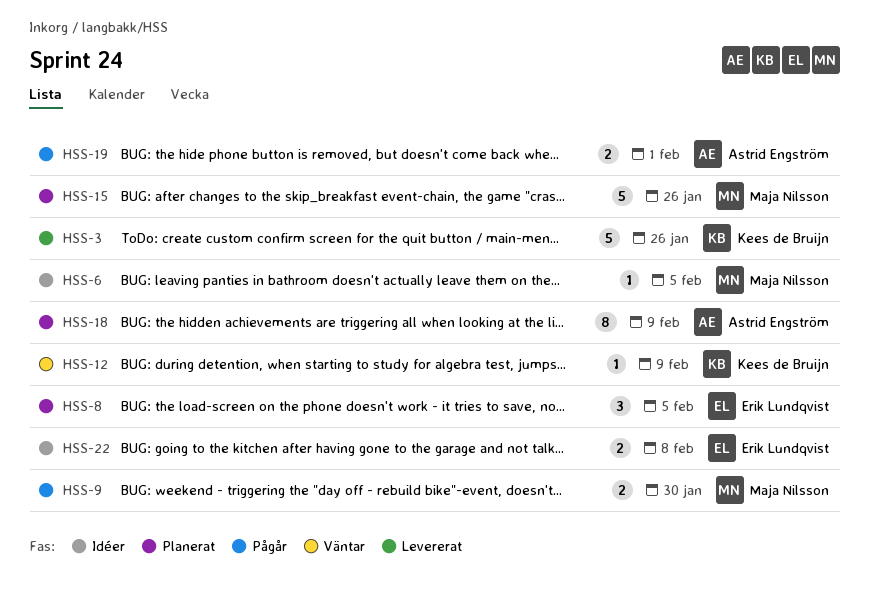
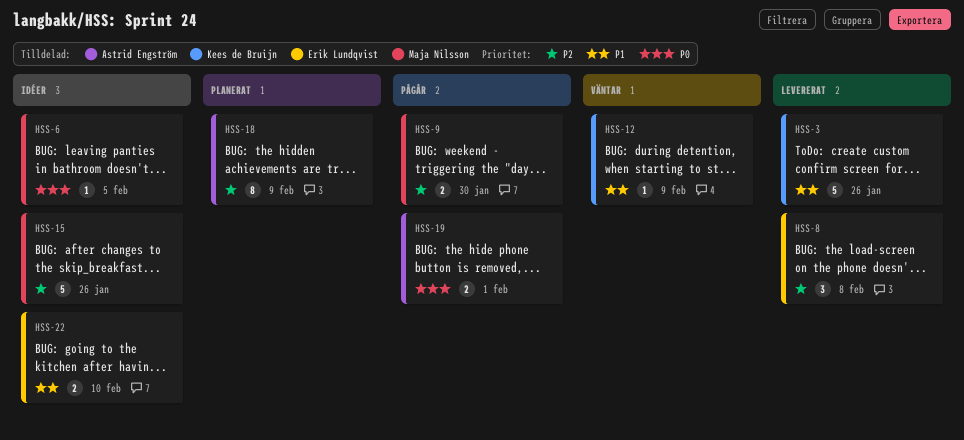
HSS-8, status: Planerat -> Levererat
HSS-8, due: Feb 5 -> Feb 8
HSS-15, status: Planerat -> Idéer
HSS-22, due: Feb 8 -> Feb 10

